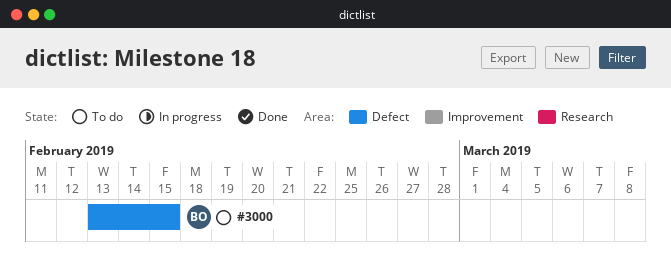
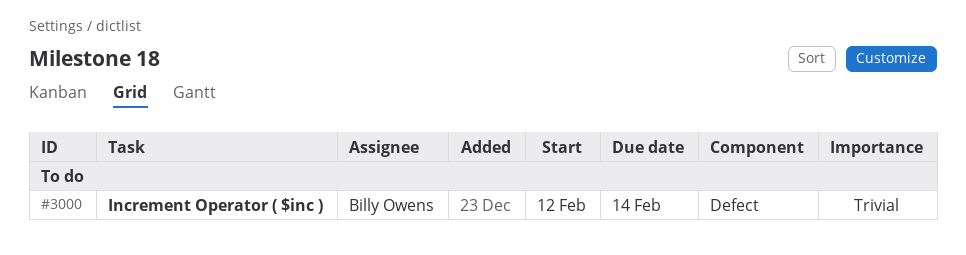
#3000, start: Feb 13 -> Feb 12
#3000, due: Feb 15 -> Feb 14

